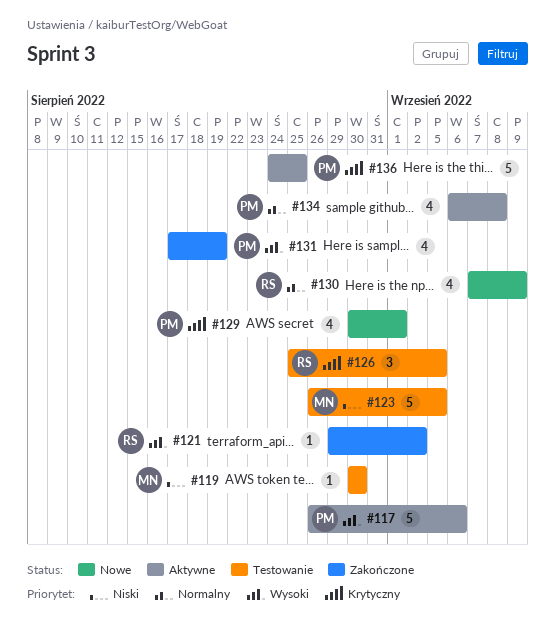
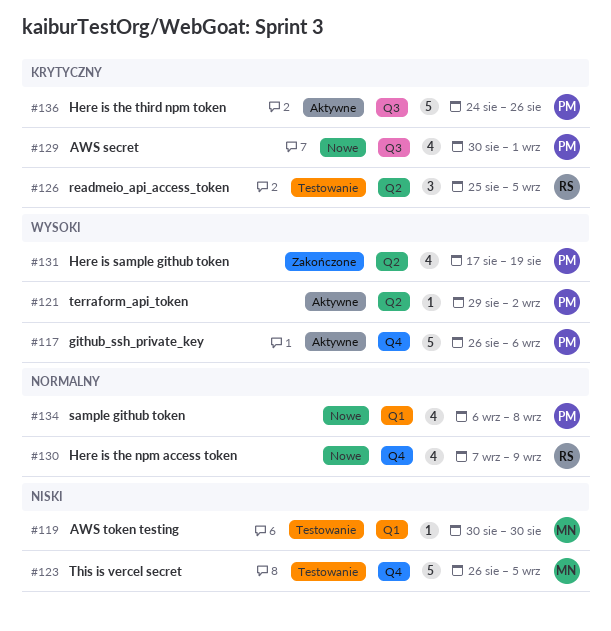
#121, status: Zakończone -> Aktywne
#121, owner: RS -> PM
#134, status: Aktywne -> Nowe
#136, due: Aug 25 -> Aug 26

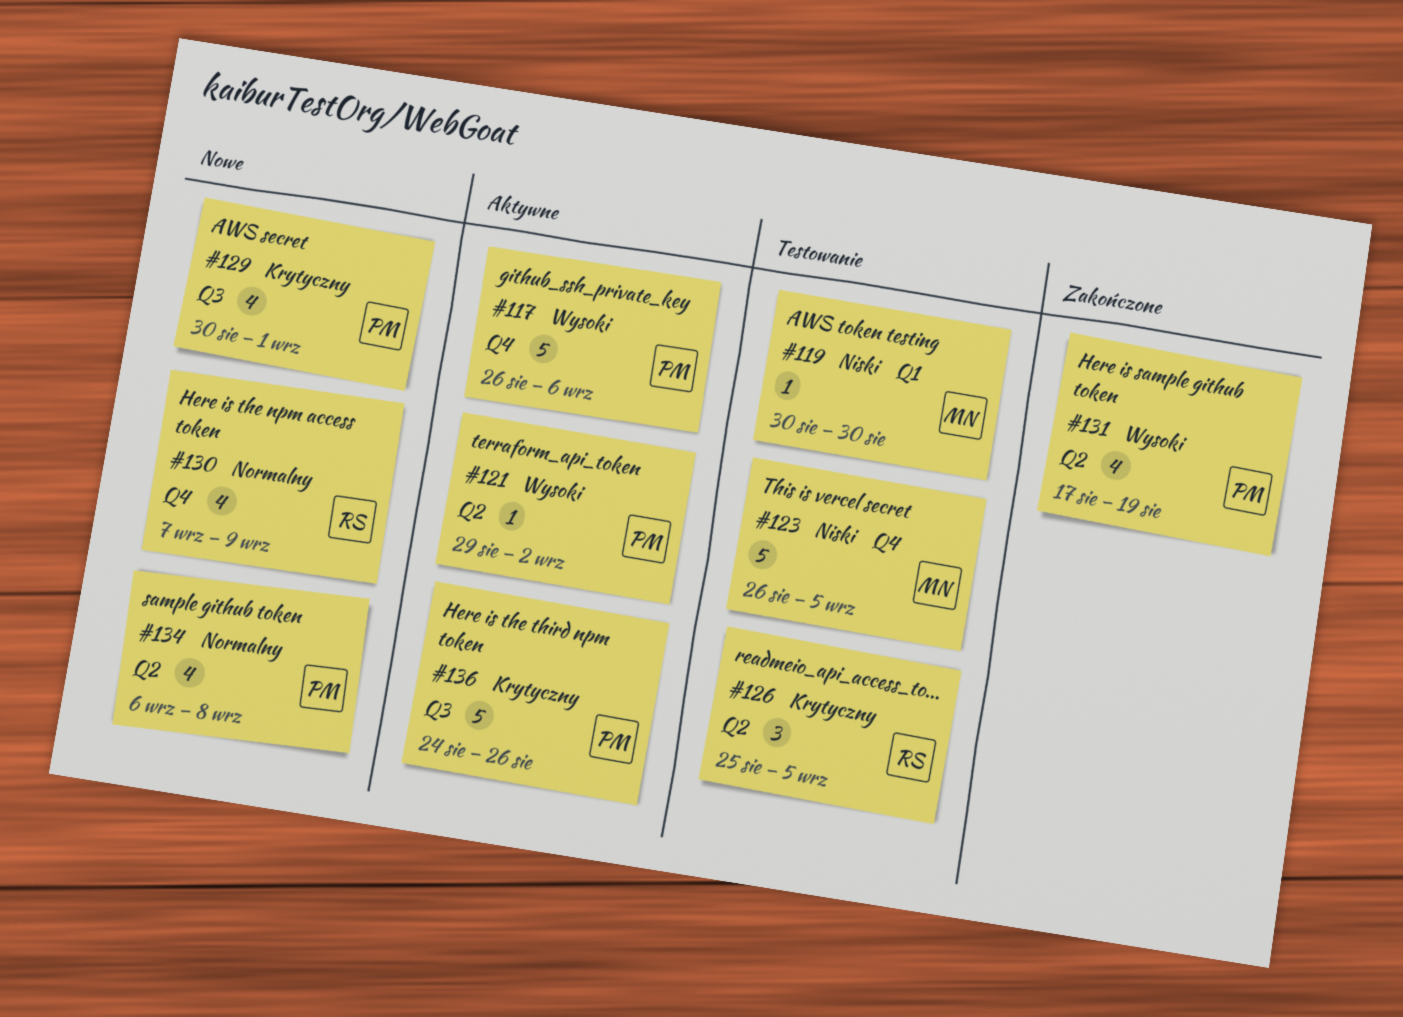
#134, label: Q1 -> Q2

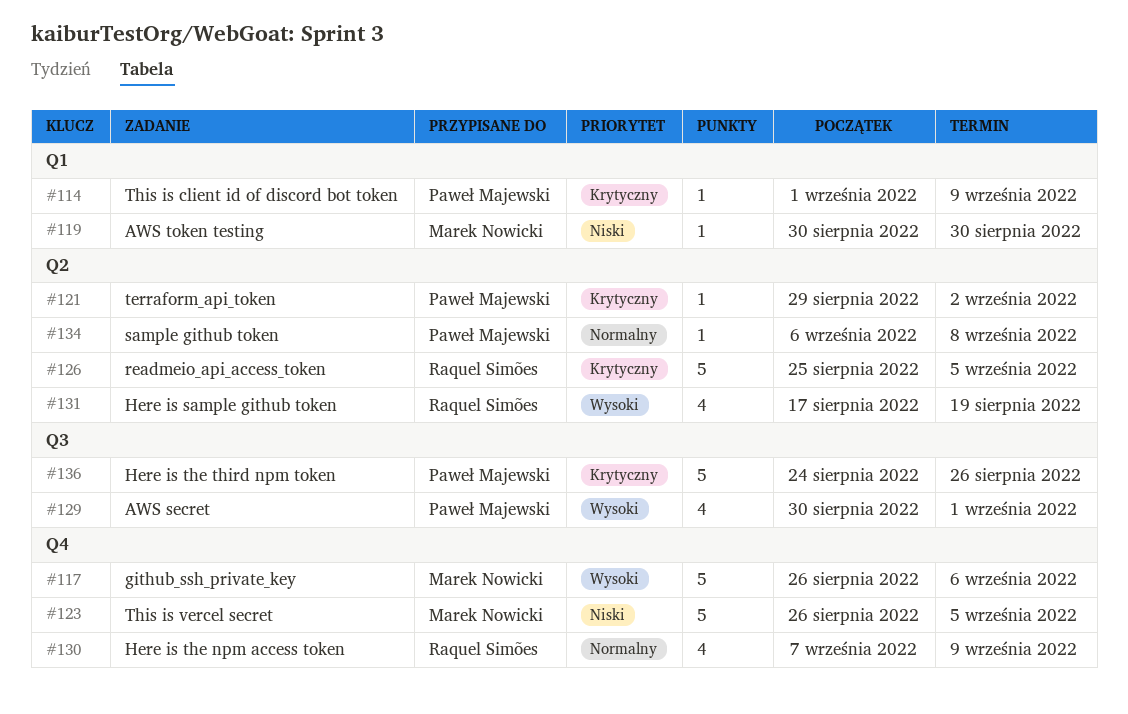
#114: none -> present
#117, owner: Paweł Majewski -> Marek Nowicki
#121, priority: Wysoki -> Krytyczny
#126, estimate: 3 -> 5
#129, priority: Krytyczny -> Wysoki
#131, owner: Paweł Majewski -> Raquel Simões
#134, estimate: 4 -> 1

